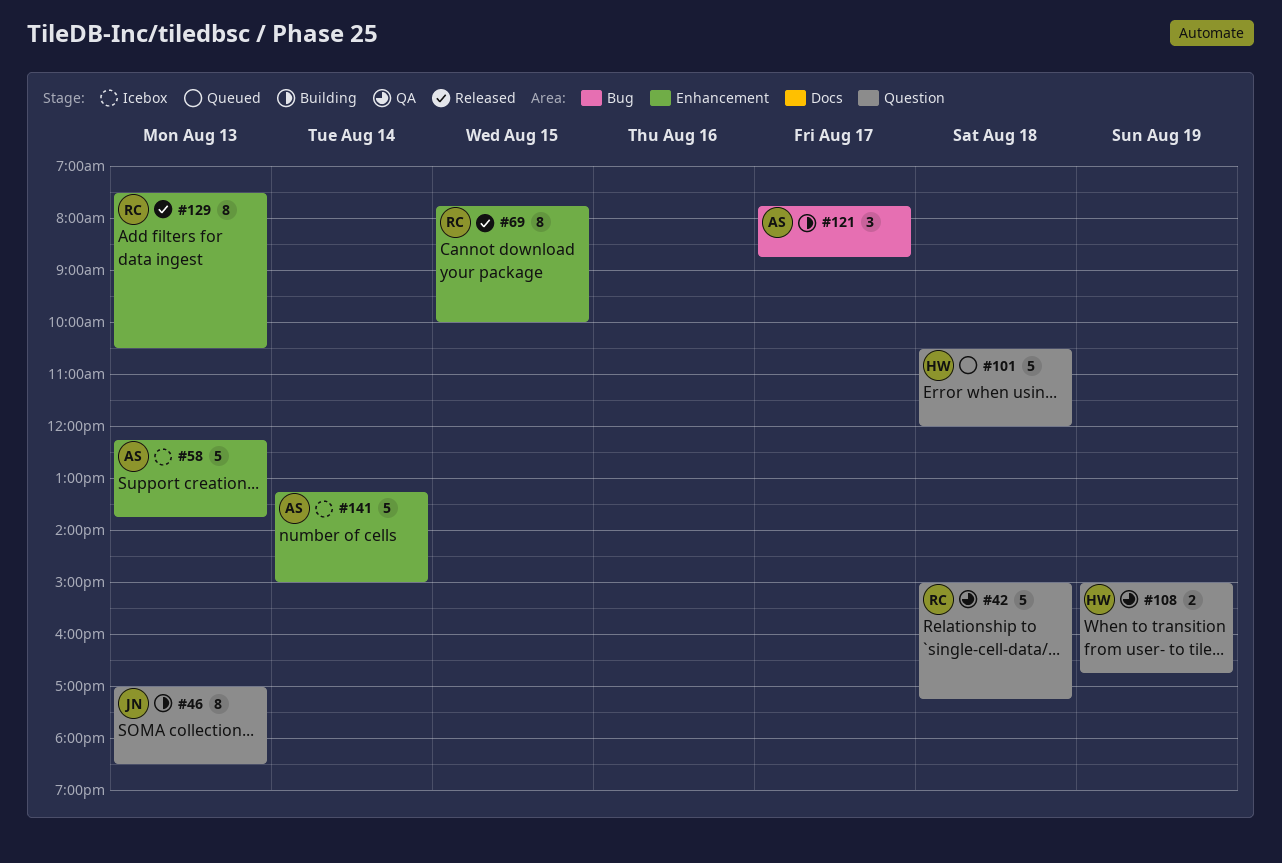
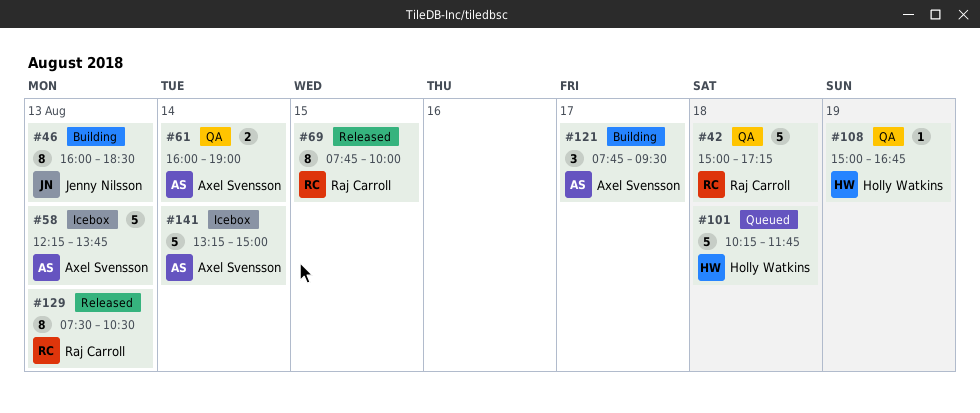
#46, begins: 17:00 -> 16:00
#61: none -> present
#101, begins: 10:30 -> 10:15
#101, ends: 12:00 -> 11:45
#108, estimate: 2 -> 1
#121, ends: 08:45 -> 09:30

